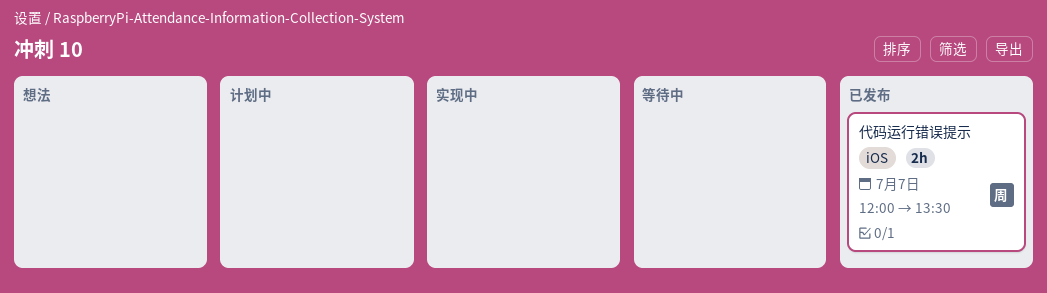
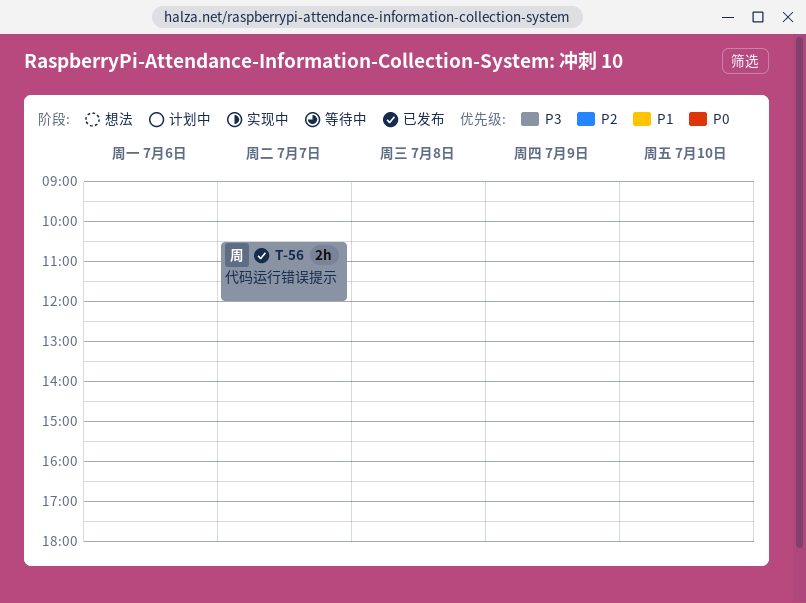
代码运行错误提示, begins: 12:00 -> 10:30
代码运行错误提示, ends: 13:30 -> 12:00

